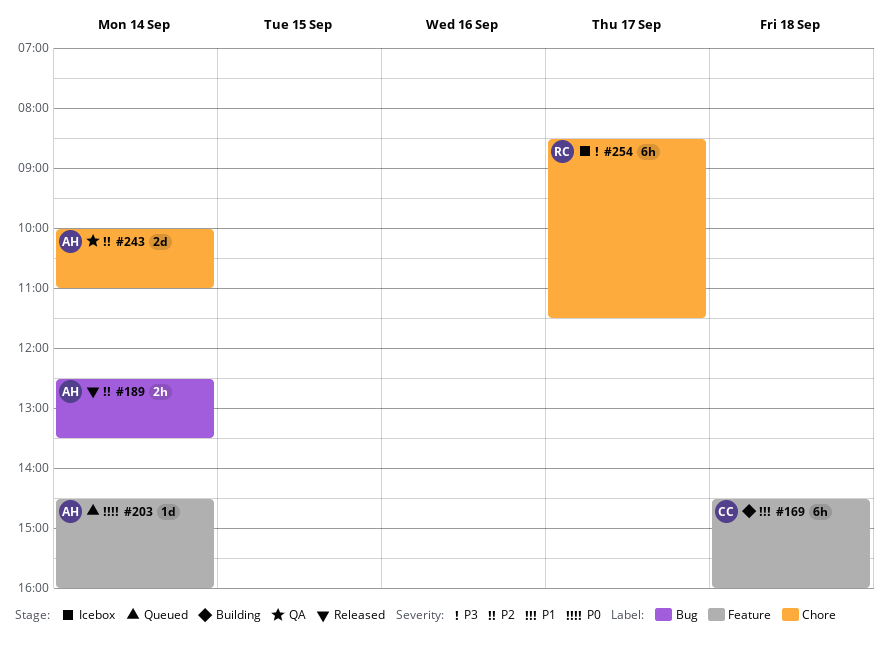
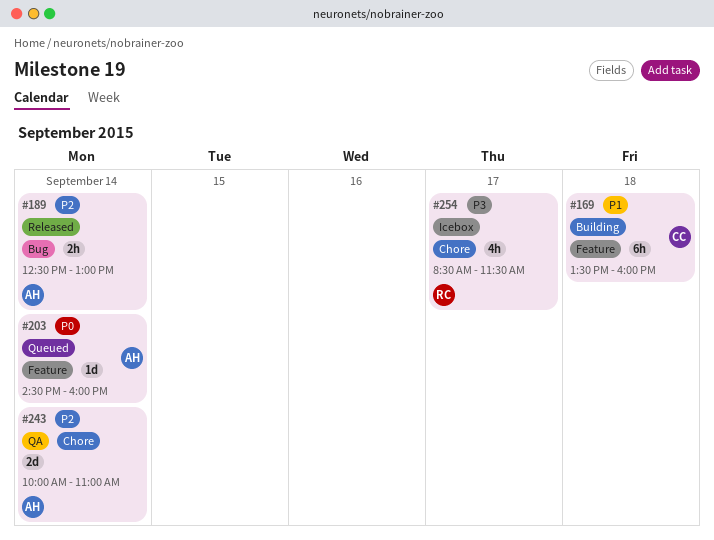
#169, begins: 14:30 -> 13:30
#189, ends: 13:30 -> 13:00
#254, estimate: 6h -> 4h

